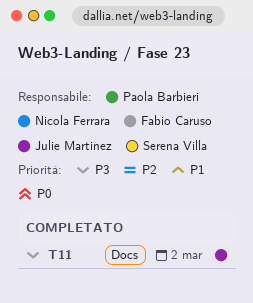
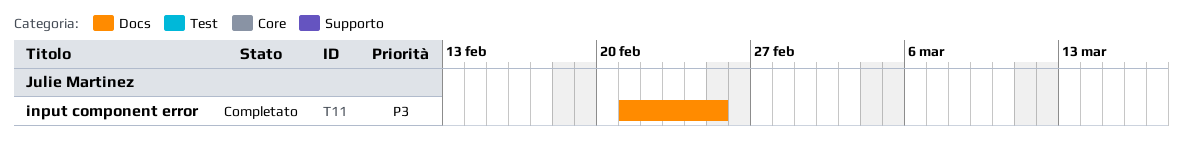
T11, due: Mar 2 -> Feb 25

